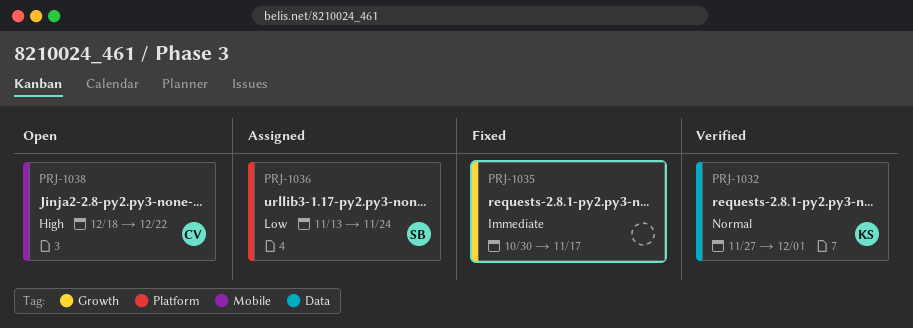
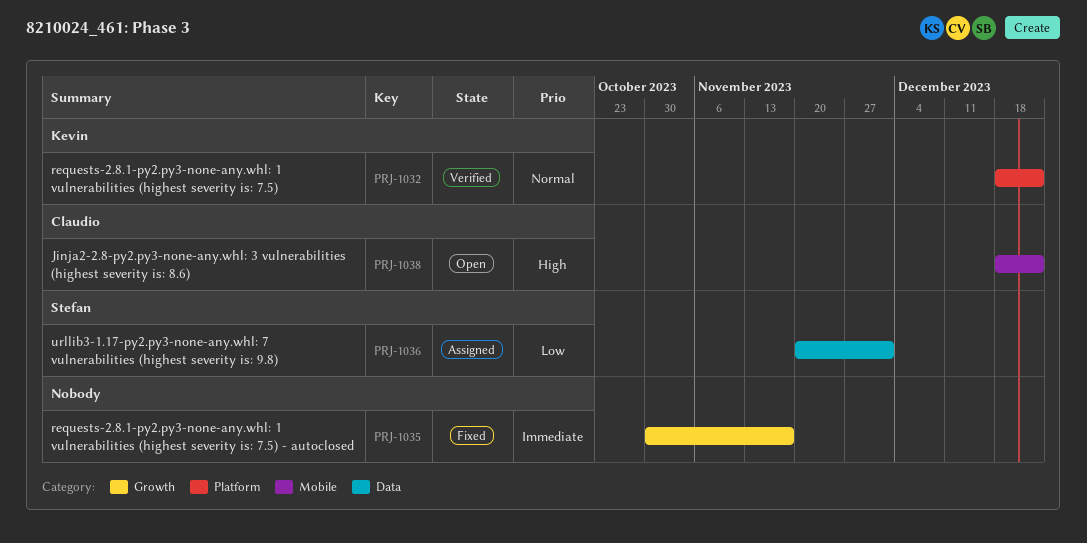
PRJ-1032, label: Data -> Platform
PRJ-1032, start: Nov 27 -> Dec 18
PRJ-1032, due: Dec 1 -> Dec 22
PRJ-1036, label: Platform -> Data
PRJ-1036, start: Nov 13 -> Nov 20
PRJ-1036, due: Nov 24 -> Dec 1

